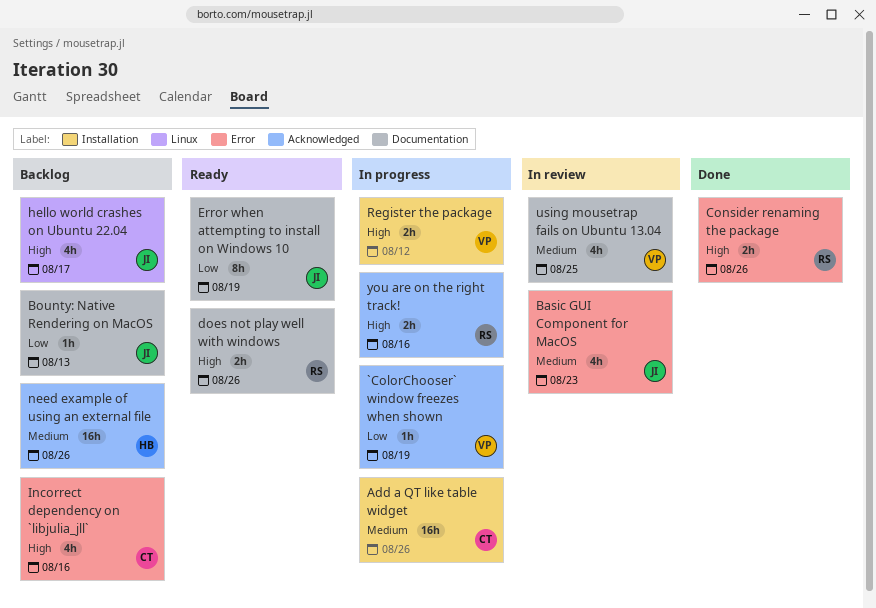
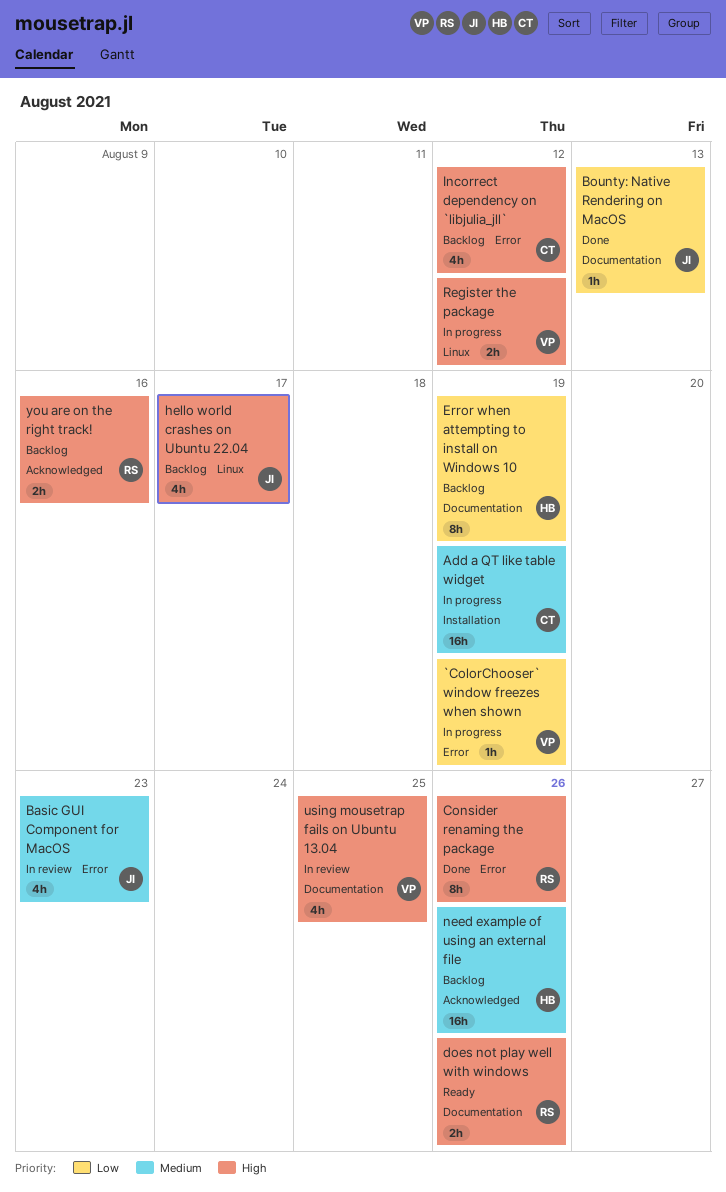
`ColorChooser` window freezes when shown, label: Acknowledged -> Error
Add a QT like table widget, due: Aug 26 -> Aug 19
Bounty: Native Rendering on MacOS, status: Backlog -> Done
Consider renaming the package, estimate: 2h -> 8h
Error when attempting to install on Windows 10, status: Ready -> Backlog
Error when attempting to install on Windows 10, owner: JI -> HB
Incorrect dependency on `libjulia_jll`, due: Aug 16 -> Aug 12
Register the package, label: Installation -> Linux
using mousetrap fails on Ubuntu 13.04, priority: Medium -> High
you are on the right track!, status: In progress -> Backlog

